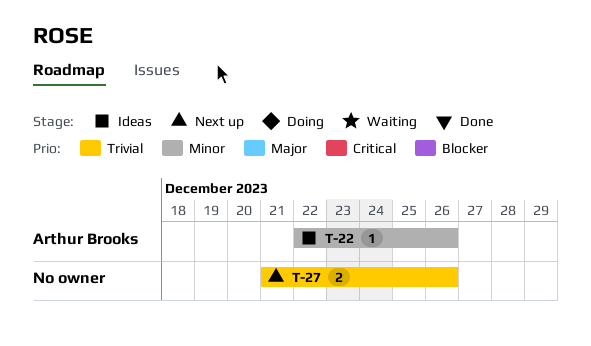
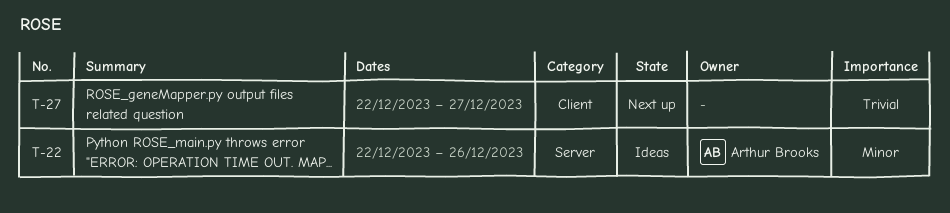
T-27, start: Dec 21 -> Dec 22
T-27, due: Dec 26 -> Dec 27

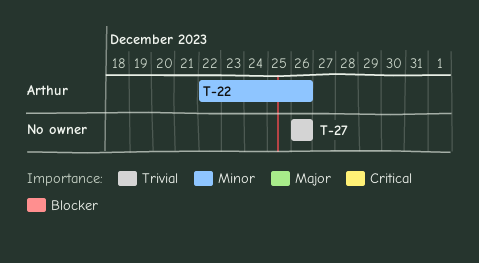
T-27, start: Dec 22 -> Dec 26
T-27, due: Dec 27 -> Dec 26

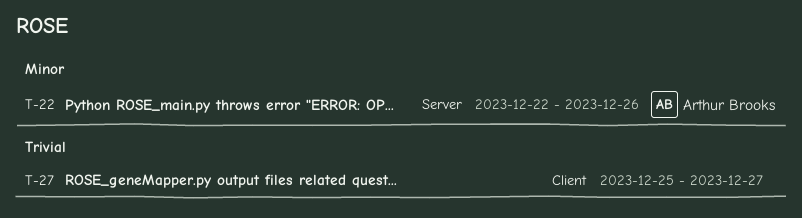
T-27, start: Dec 26 -> Dec 25
T-27, due: Dec 26 -> Dec 27

